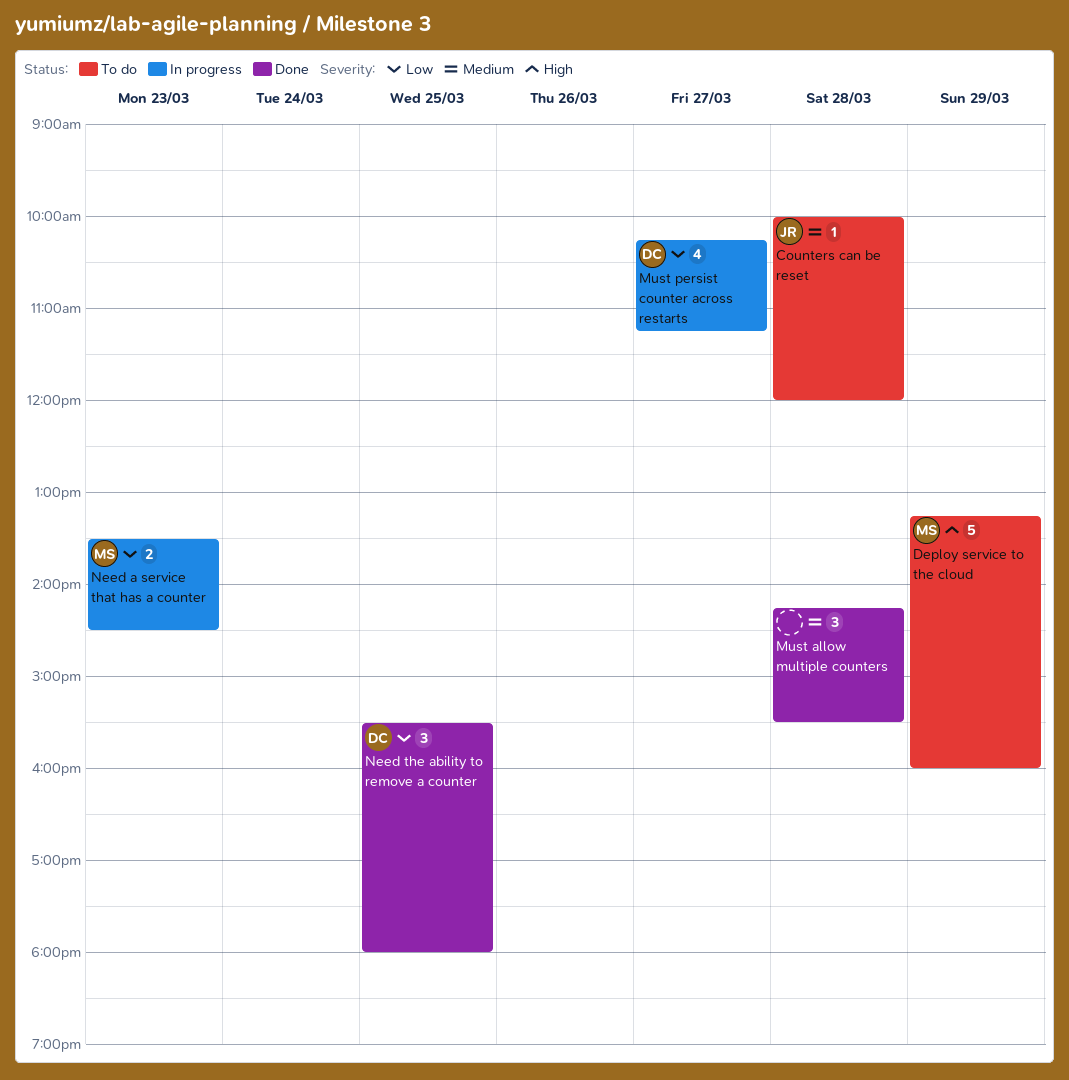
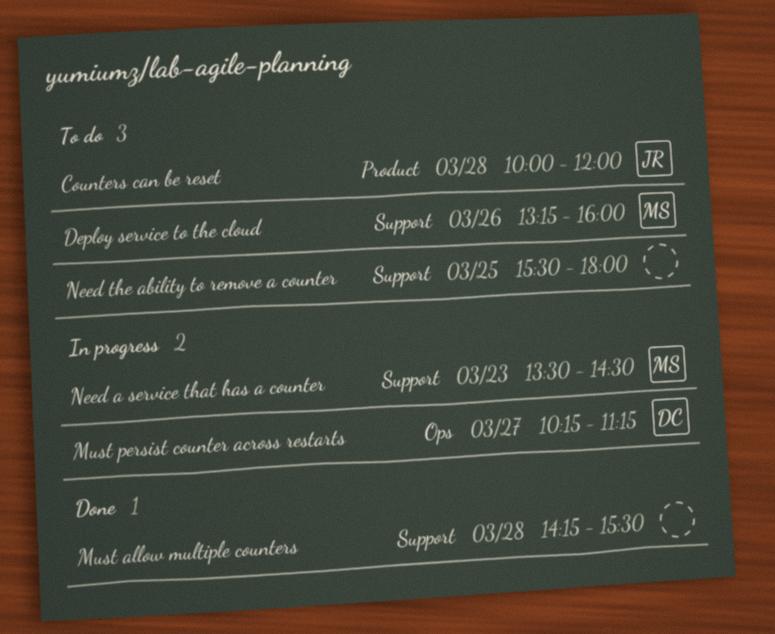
Deploy service to the cloud, day: Mar 29 -> Mar 26
Need the ability to remove a counter, status: Done -> To do
Need the ability to remove a counter, owner: DC -> none

